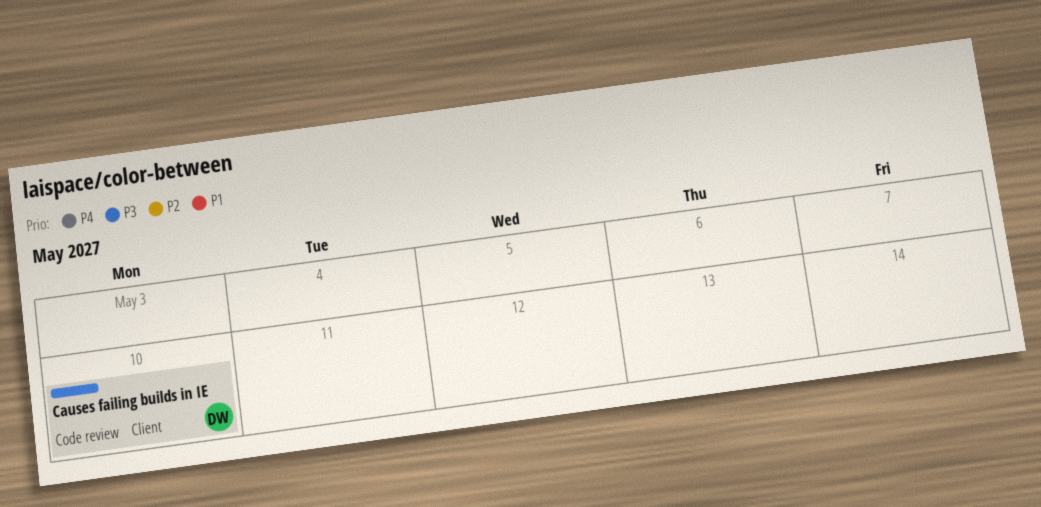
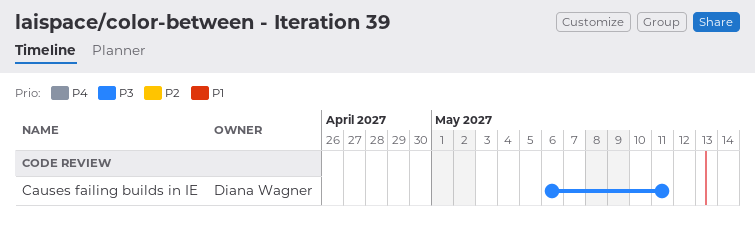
Causes failing builds in IE, due: May 10 -> May 11

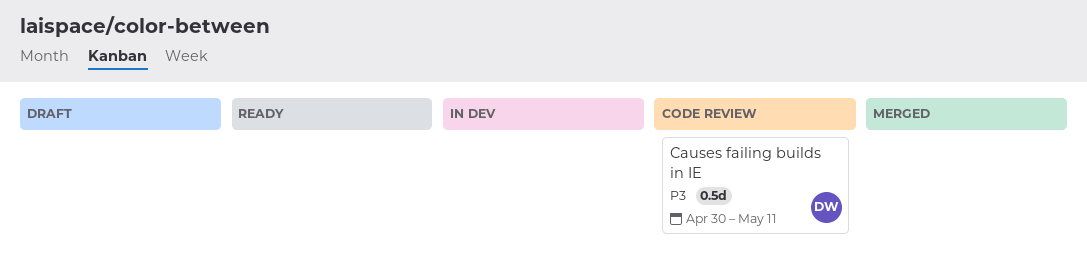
Causes failing builds in IE, start: May 6 -> Apr 30

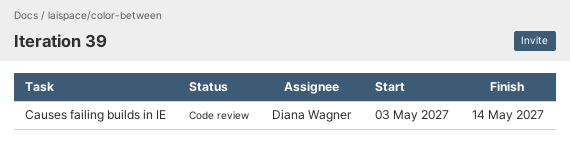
Causes failing builds in IE, start: Apr 30 -> May 3
Causes failing builds in IE, due: May 11 -> May 14

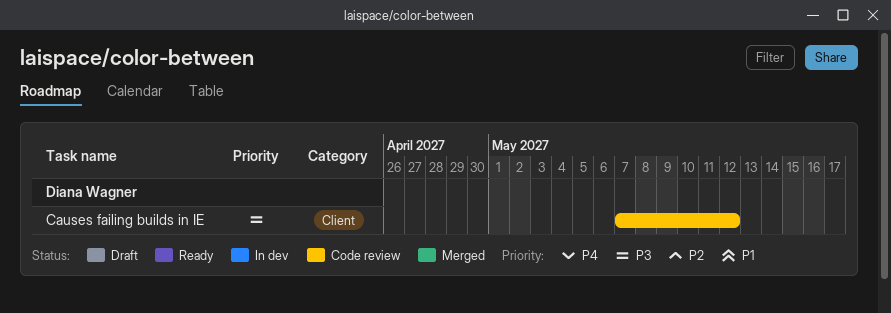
Causes failing builds in IE, start: May 3 -> May 7
Causes failing builds in IE, due: May 14 -> May 12

